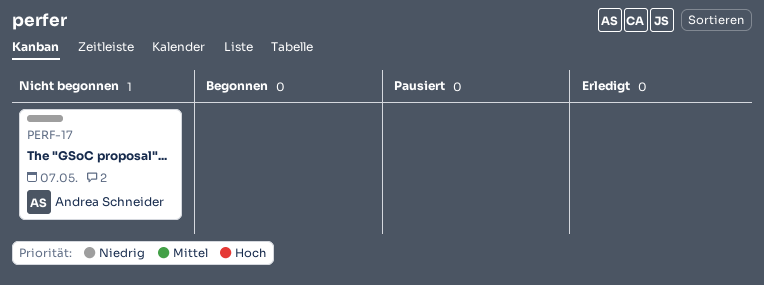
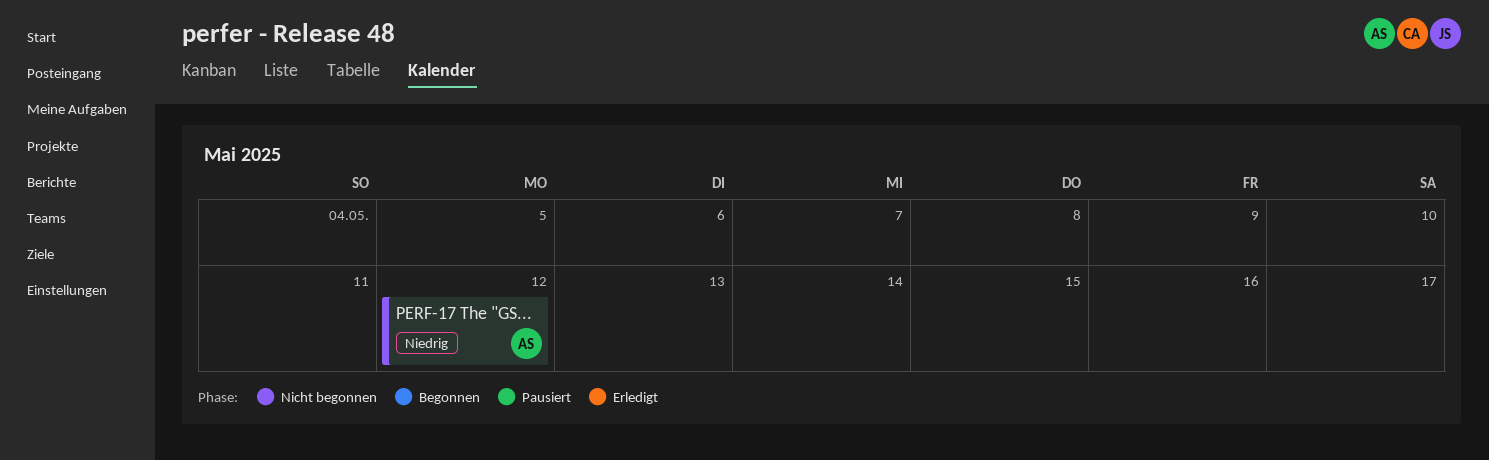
PERF-17, due: May 7 -> May 12

